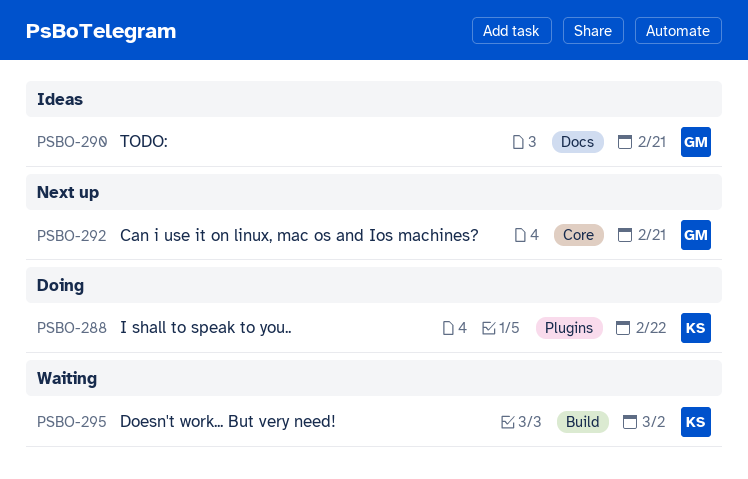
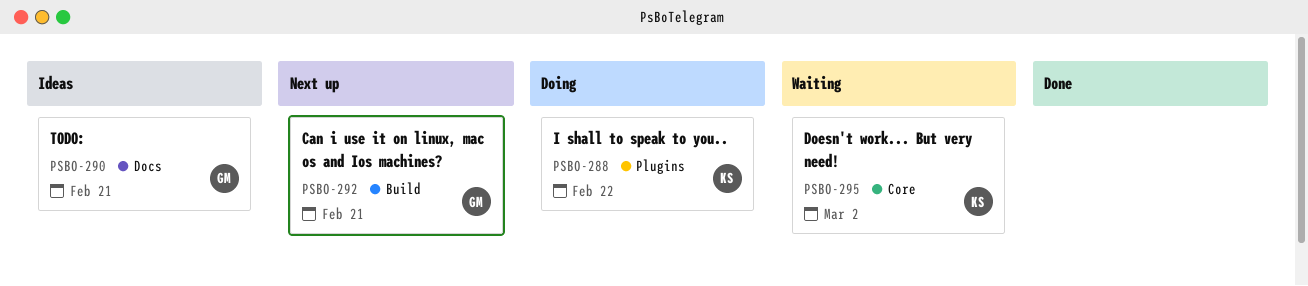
PSBO-292, label: Core -> Build
PSBO-295, label: Build -> Core

